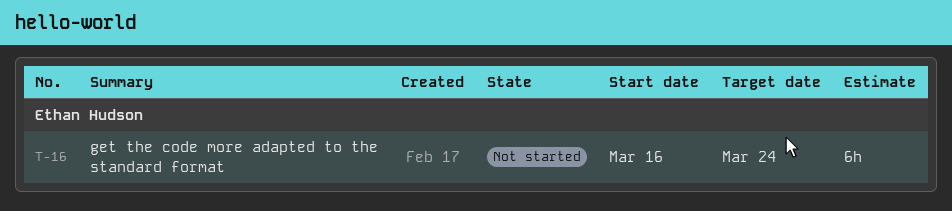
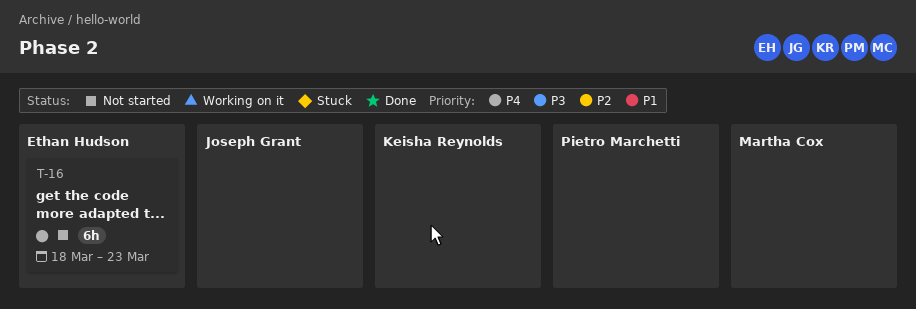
T-16, start: Mar 16 -> Mar 18
T-16, due: Mar 24 -> Mar 23

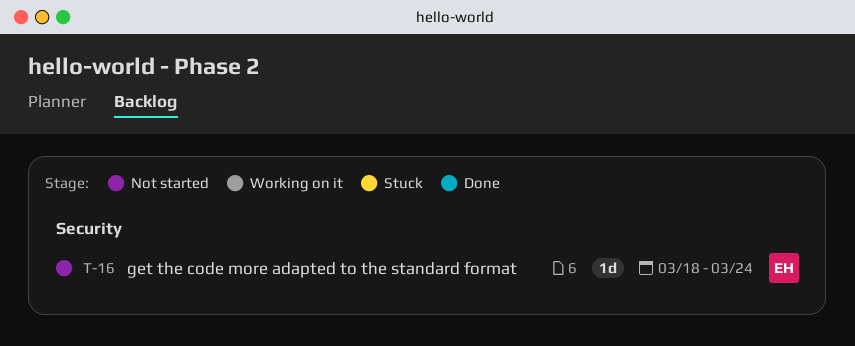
T-16, estimate: 6h -> 1d
T-16, due: Mar 23 -> Mar 24

